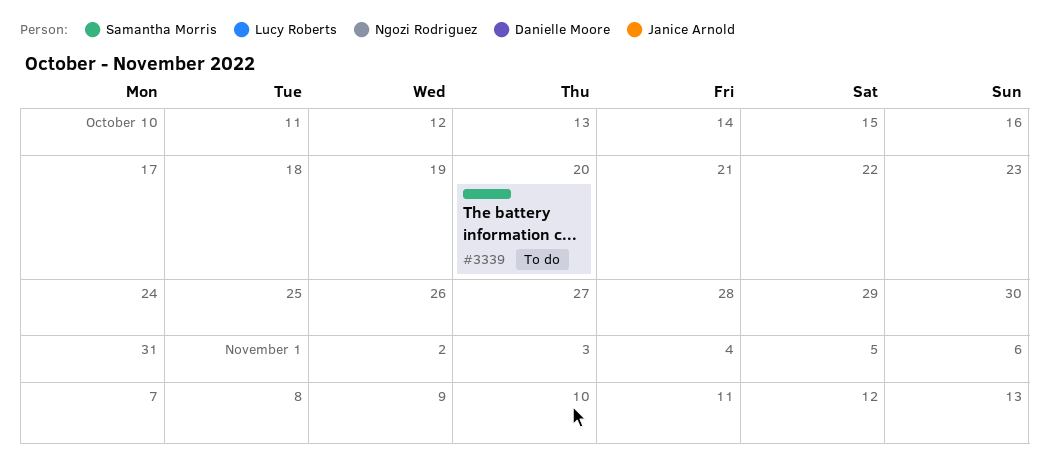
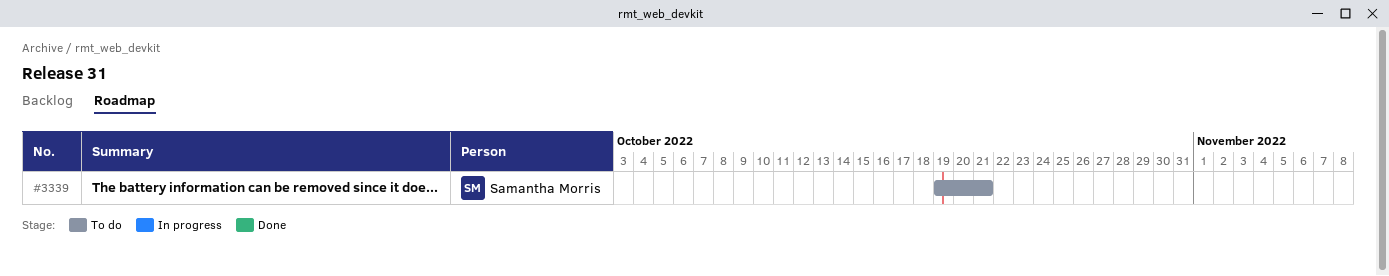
#3339, due: Oct 20 -> Oct 21

